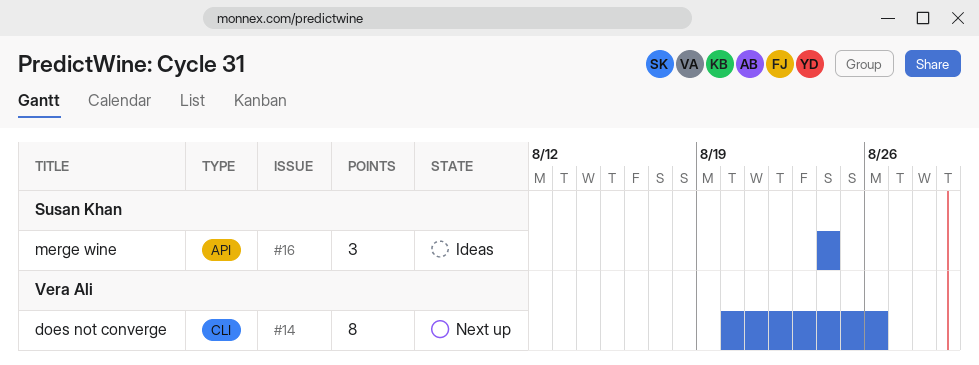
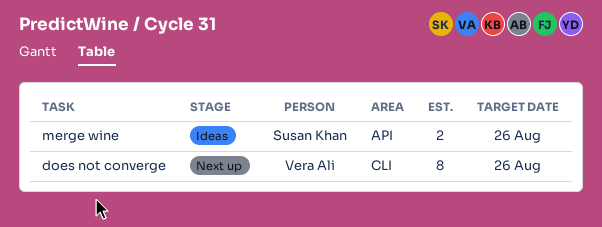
merge wine, estimate: 3 -> 2
merge wine, due: Aug 24 -> Aug 26

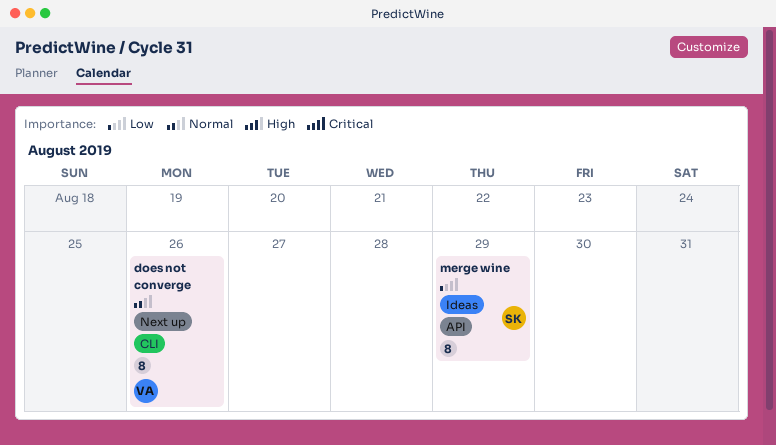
merge wine, estimate: 2 -> 8
merge wine, due: Aug 26 -> Aug 29

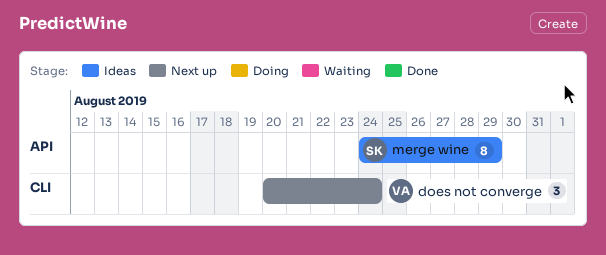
does not converge, estimate: 8 -> 3
does not converge, due: Aug 26 -> Aug 24

